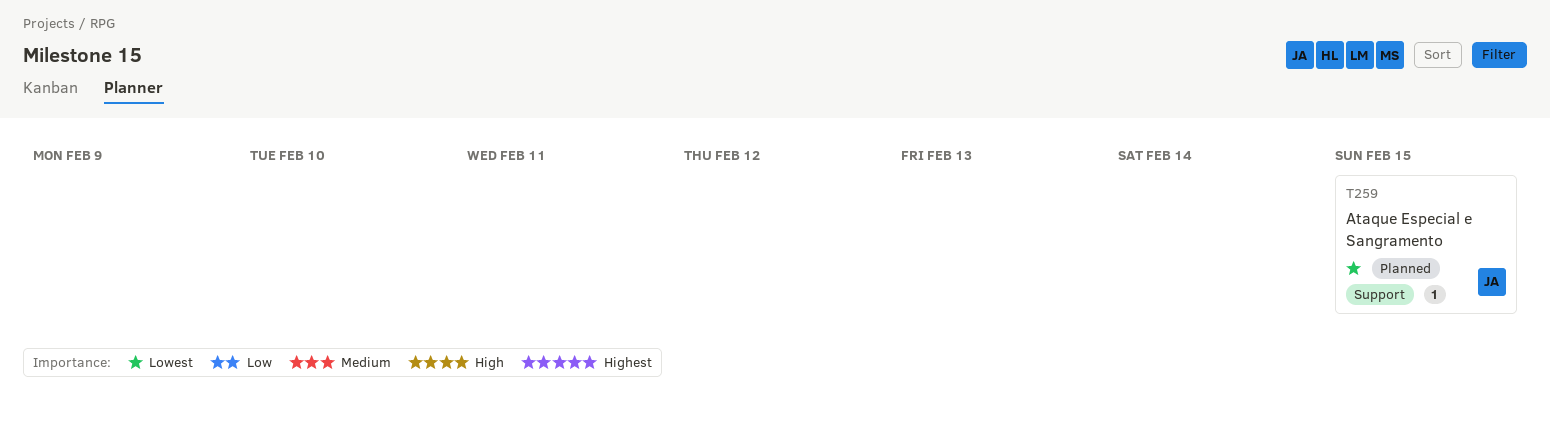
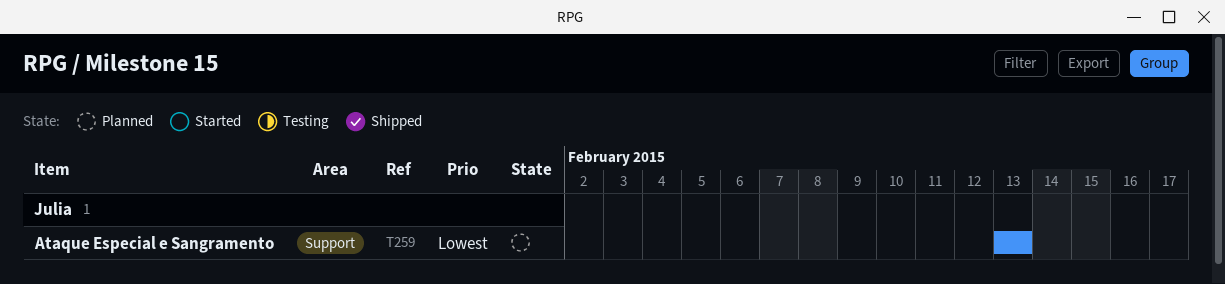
T259, due: Feb 15 -> Feb 13

